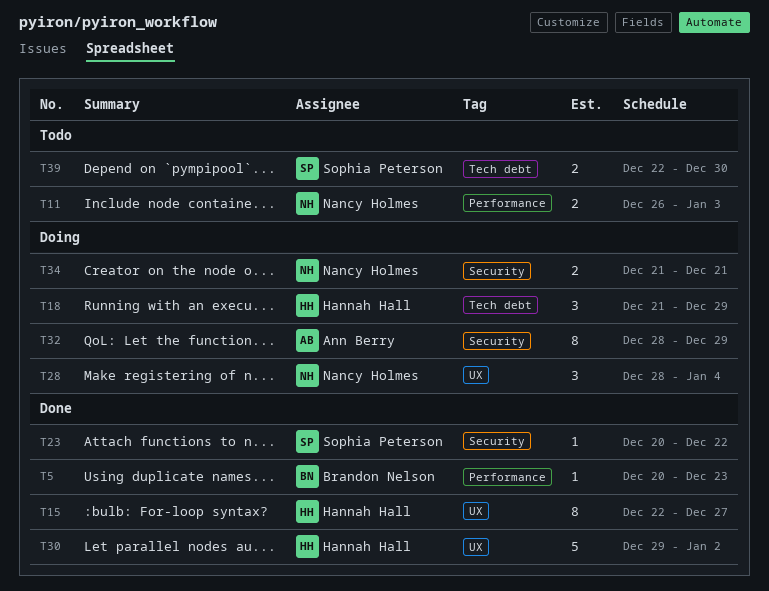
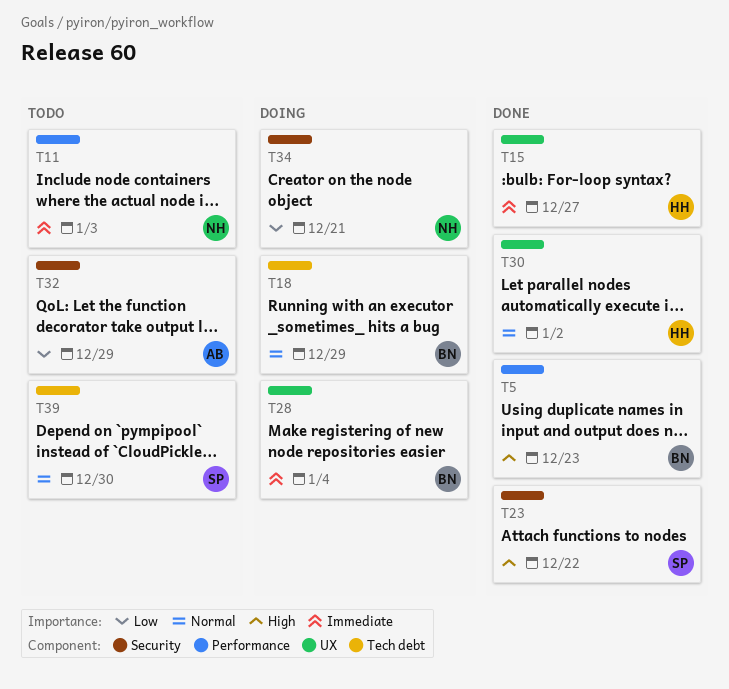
T18, owner: Hannah Hall -> Brandon Nelson
T28, owner: Nancy Holmes -> Brandon Nelson
T32, status: Doing -> Todo

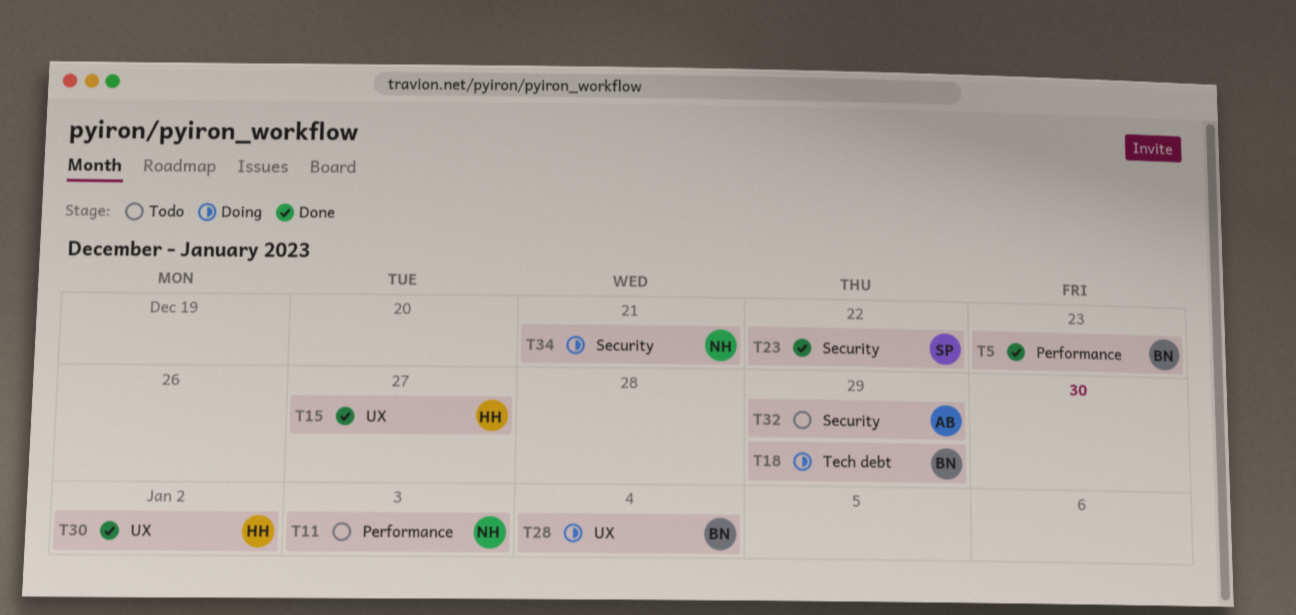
T39: present -> none

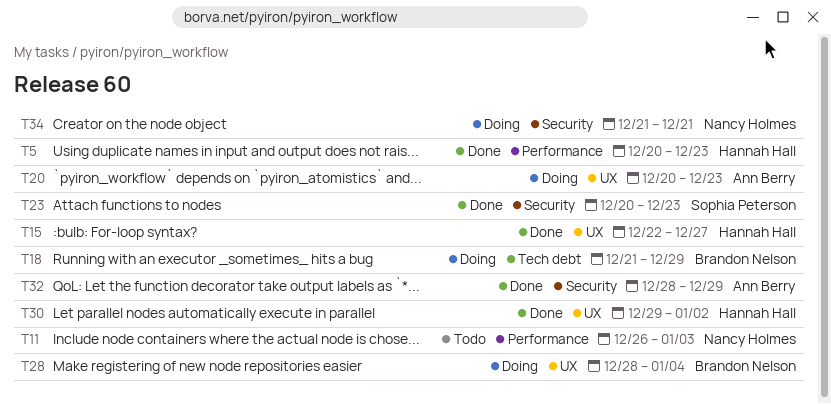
T5, owner: Brandon Nelson -> Hannah Hall
T20: none -> present
T23, due: Dec 22 -> Dec 23
T32, status: Todo -> Done

